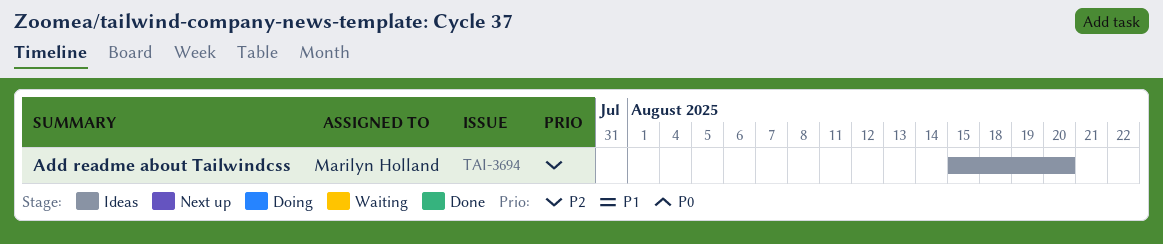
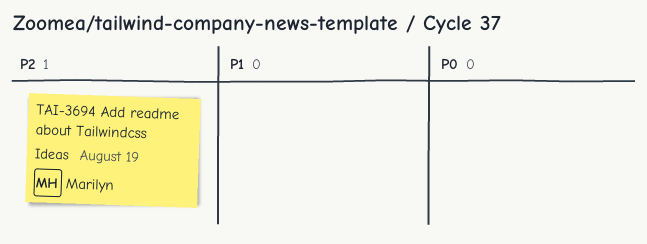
TAI-3694, due: Aug 20 -> Aug 19

